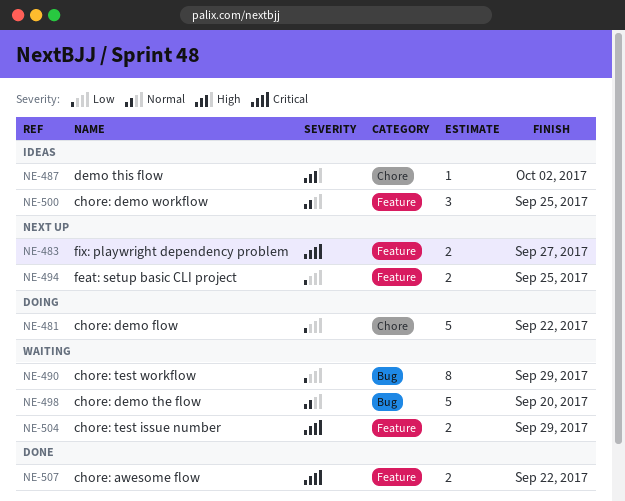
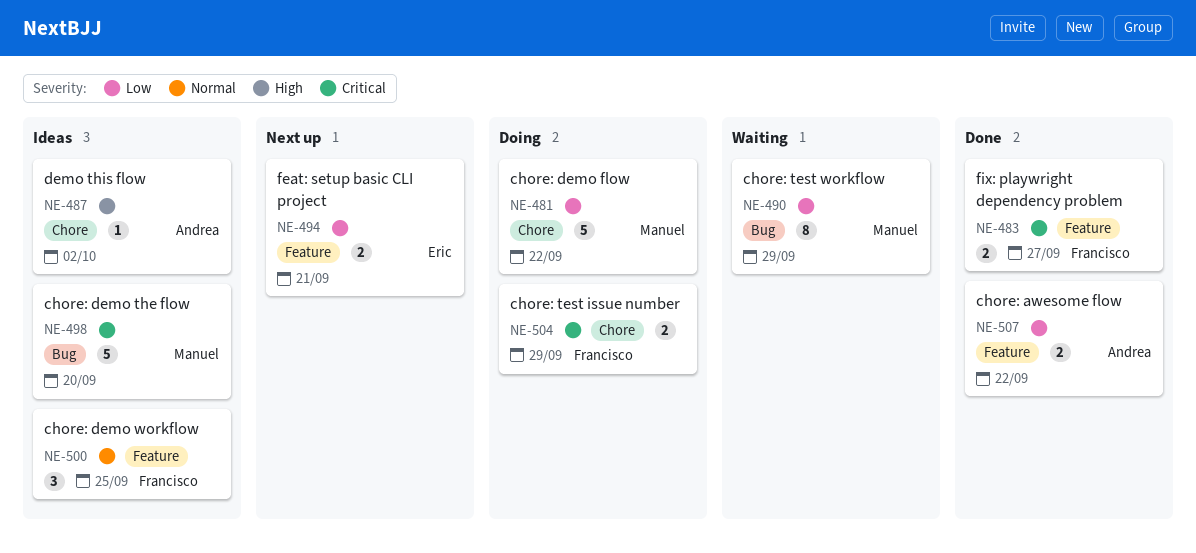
NE-483, status: Next up -> Done
NE-494, due: Sep 25 -> Sep 21
NE-498, status: Waiting -> Ideas
NE-498, priority: Normal -> Critical
NE-504, status: Waiting -> Doing
NE-504, label: Feature -> Chore
NE-507, priority: Critical -> Low

